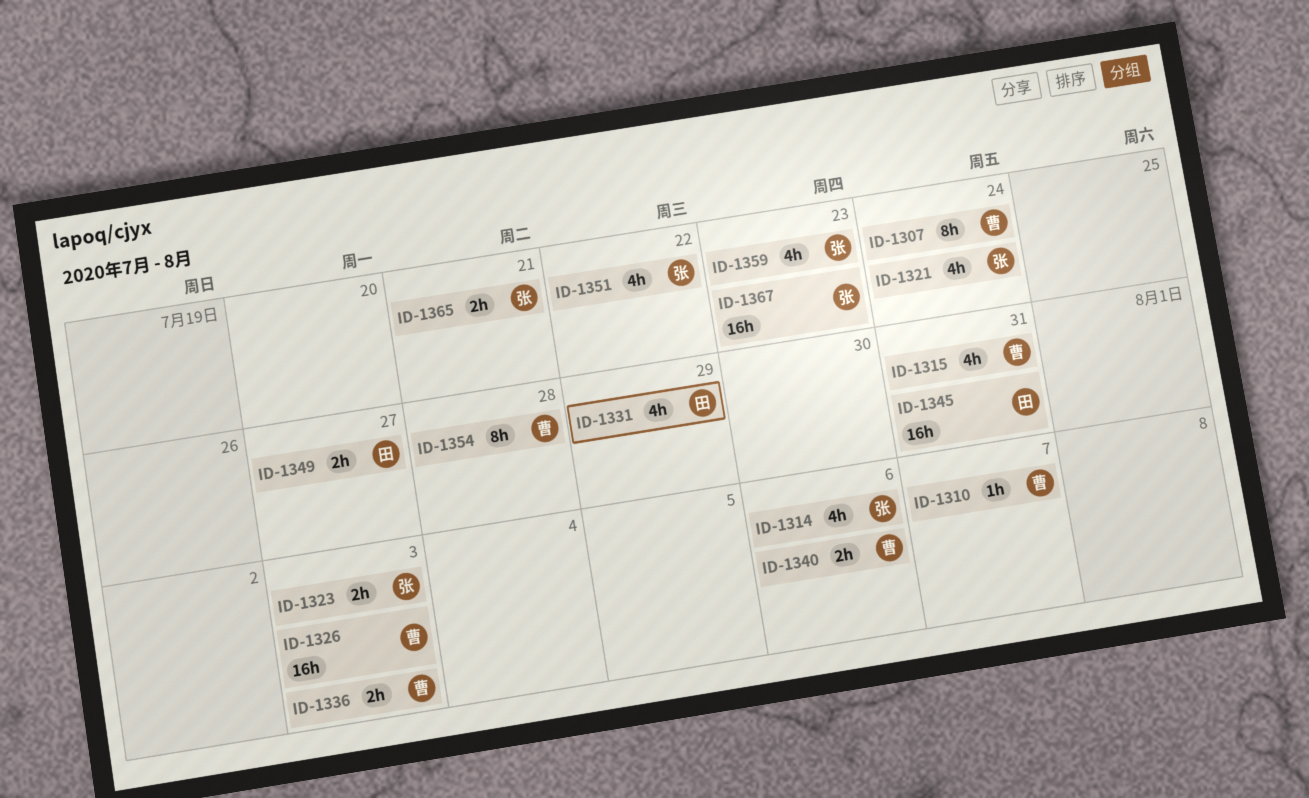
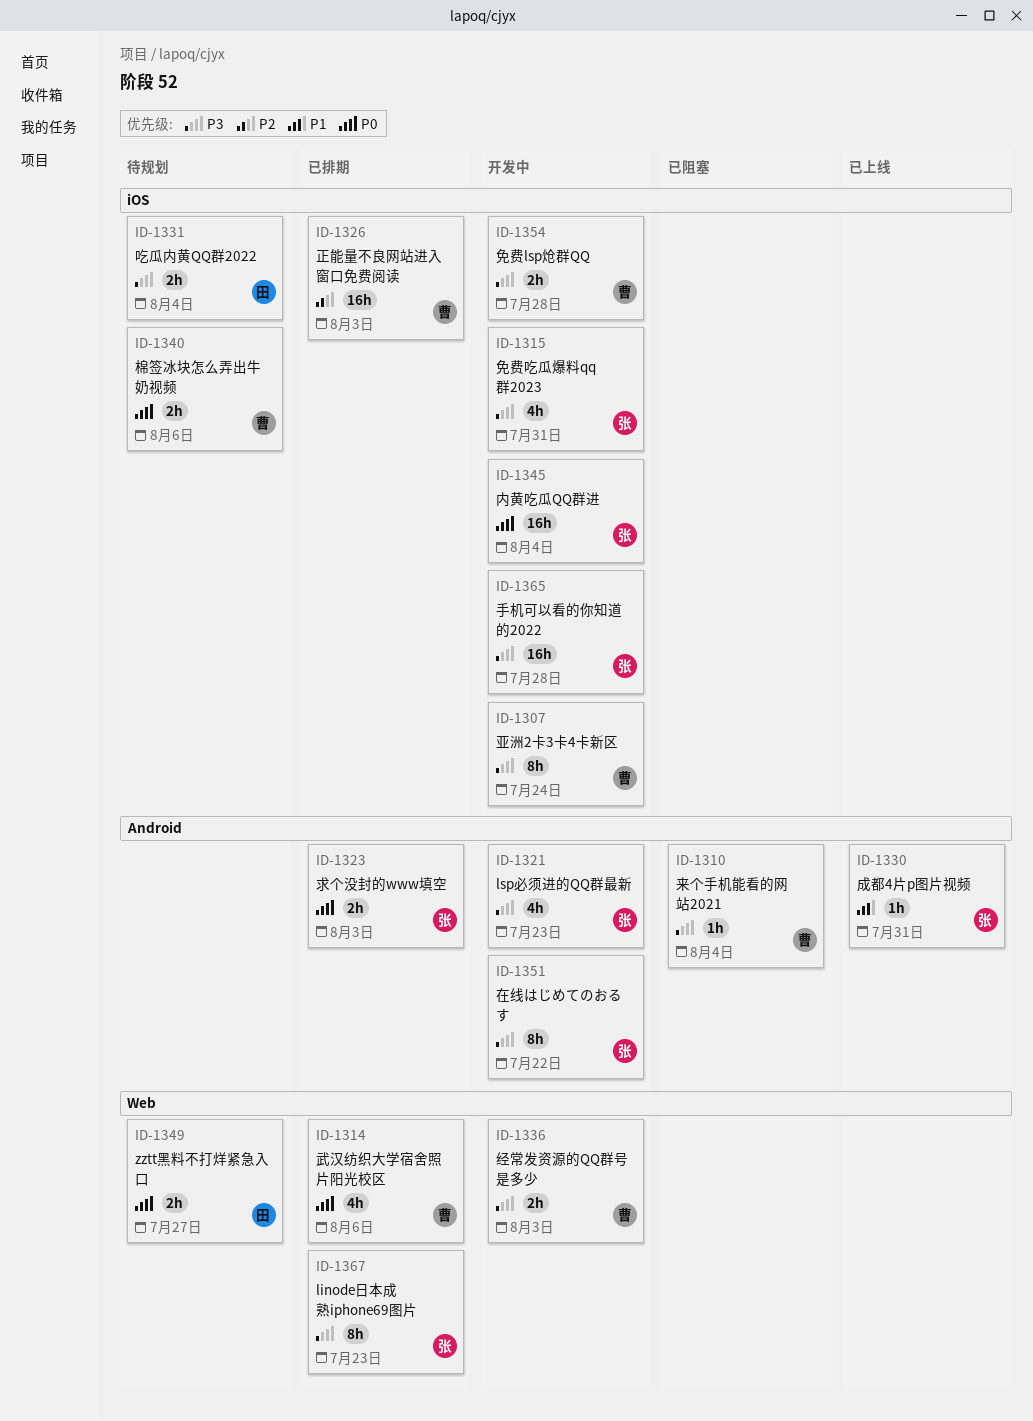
ID-1310, due: Aug 7 -> Aug 4
ID-1314, owner: 张 -> 曹
ID-1315, owner: 曹 -> 张
ID-1321, due: Jul 24 -> Jul 23
ID-1330: none -> present
ID-1331, estimate: 4h -> 2h
ID-1331, due: Jul 29 -> Aug 4
ID-1345, owner: 田 -> 张
ID-1345, due: Jul 31 -> Aug 4
ID-1351, estimate: 4h -> 8h
ID-1354, estimate: 8h -> 2h
ID-1359: present -> none
ID-1365, estimate: 2h -> 16h
ID-1365, due: Jul 21 -> Jul 28
ID-1367, estimate: 16h -> 8h

